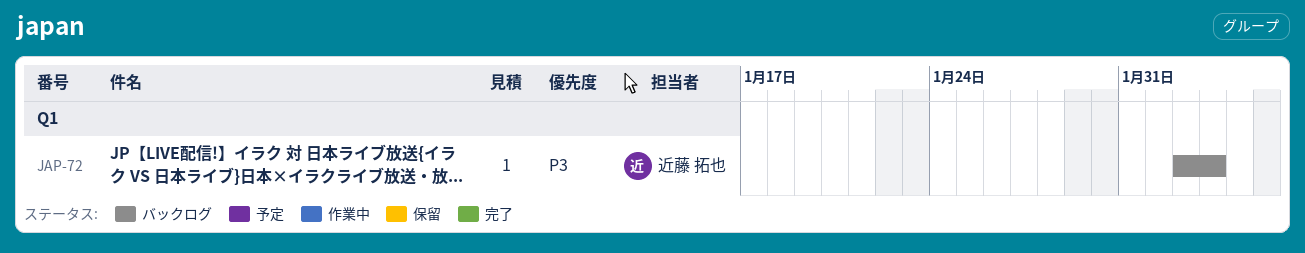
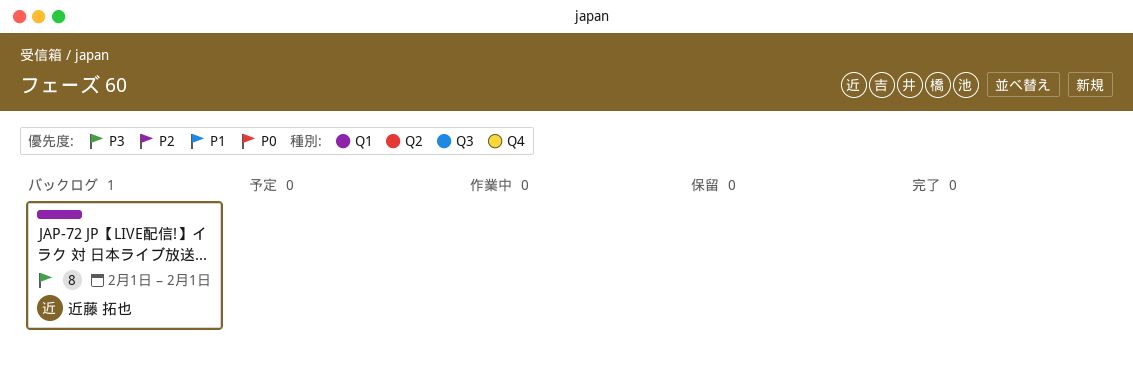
JAP-72, estimate: 1 -> 8
JAP-72, start: Feb 2 -> Feb 1
JAP-72, due: Feb 3 -> Feb 1

